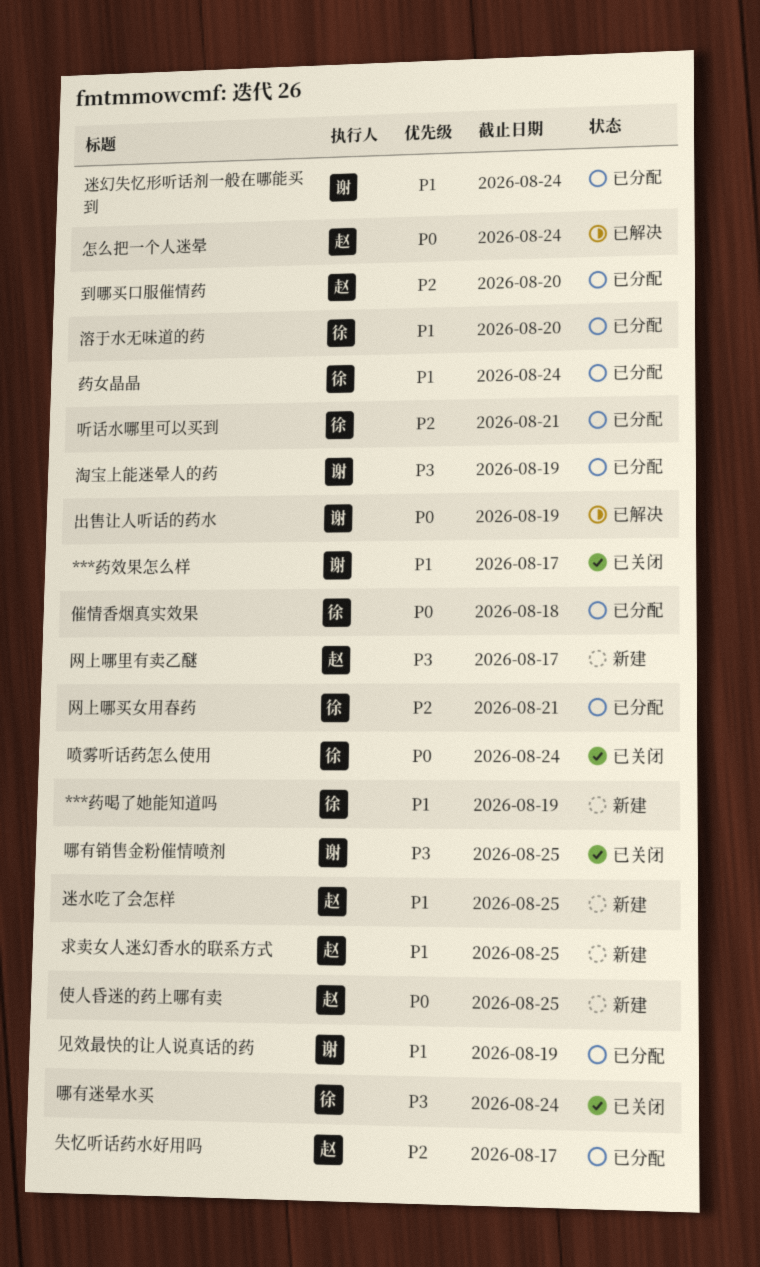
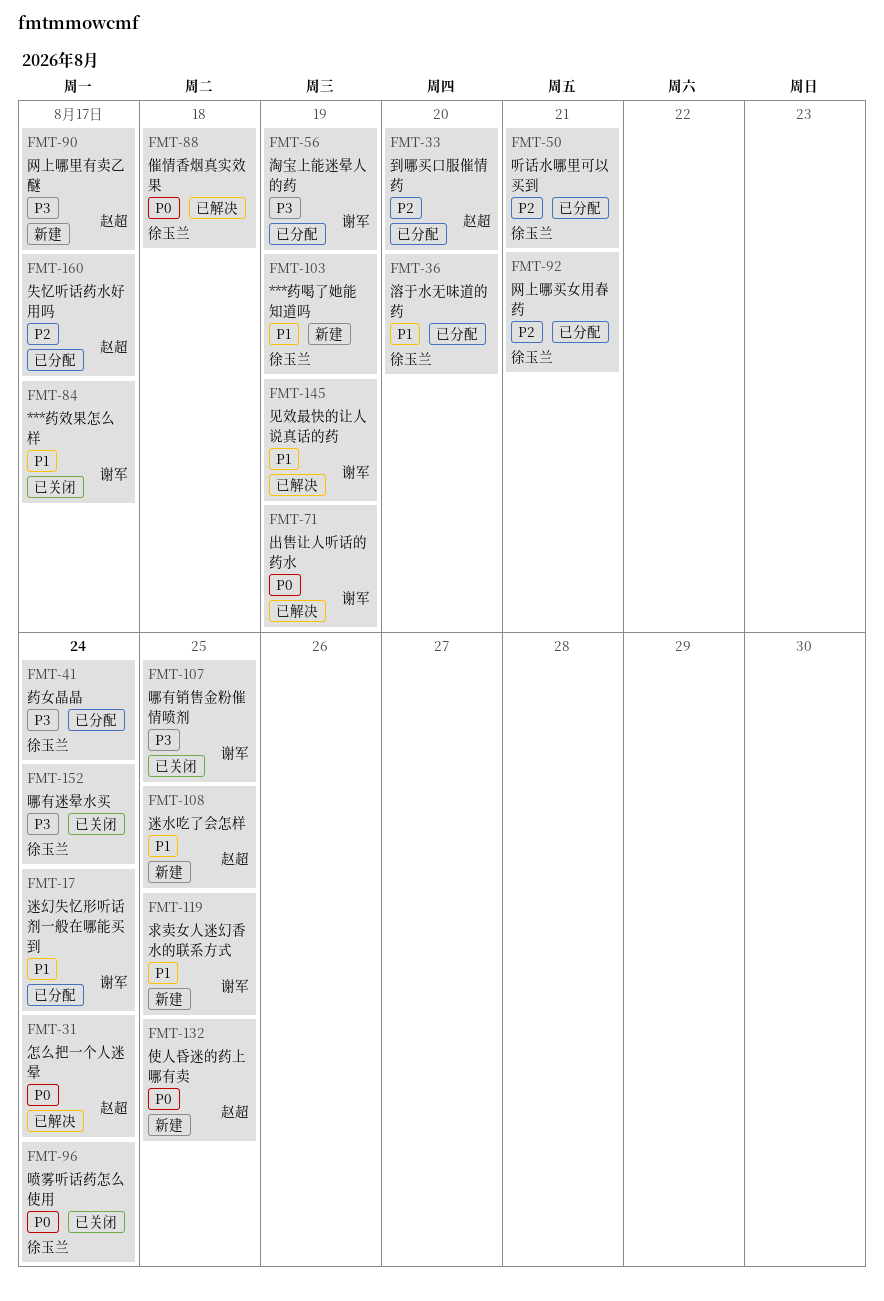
催情香烟真实效果, status: 已分配 -> 已解决
求卖女人迷幻香水的联系方式, owner: 赵超 -> 谢军
药女晶晶, priority: P1 -> P3
见效最快的让人说真话的药, status: 已分配 -> 已解决

